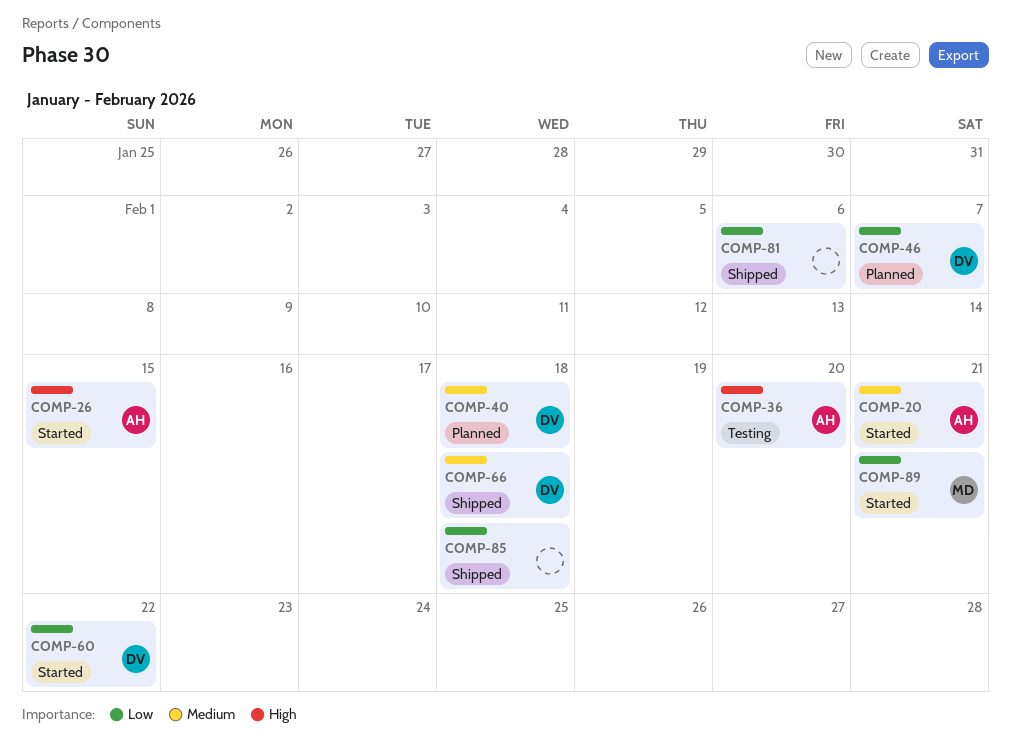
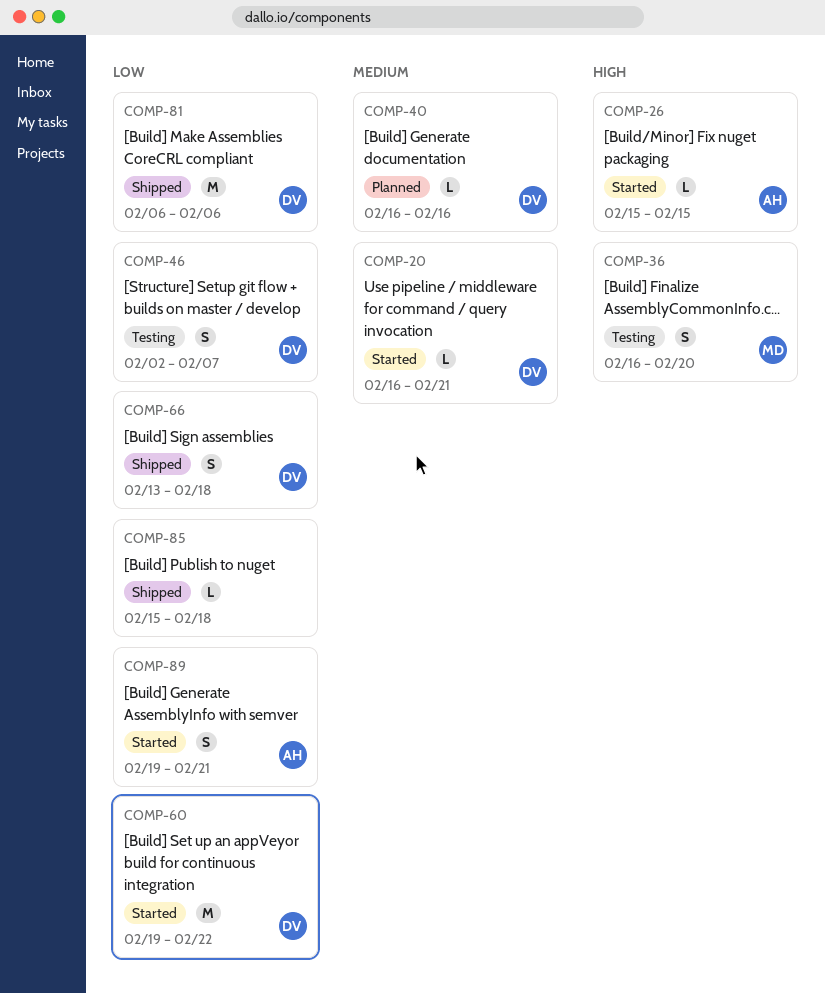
COMP-20, owner: AH -> DV
COMP-36, owner: AH -> MD
COMP-40, due: Feb 18 -> Feb 16
COMP-46, status: Planned -> Testing
COMP-66, priority: Medium -> Low
COMP-81, owner: none -> DV
COMP-89, owner: MD -> AH

